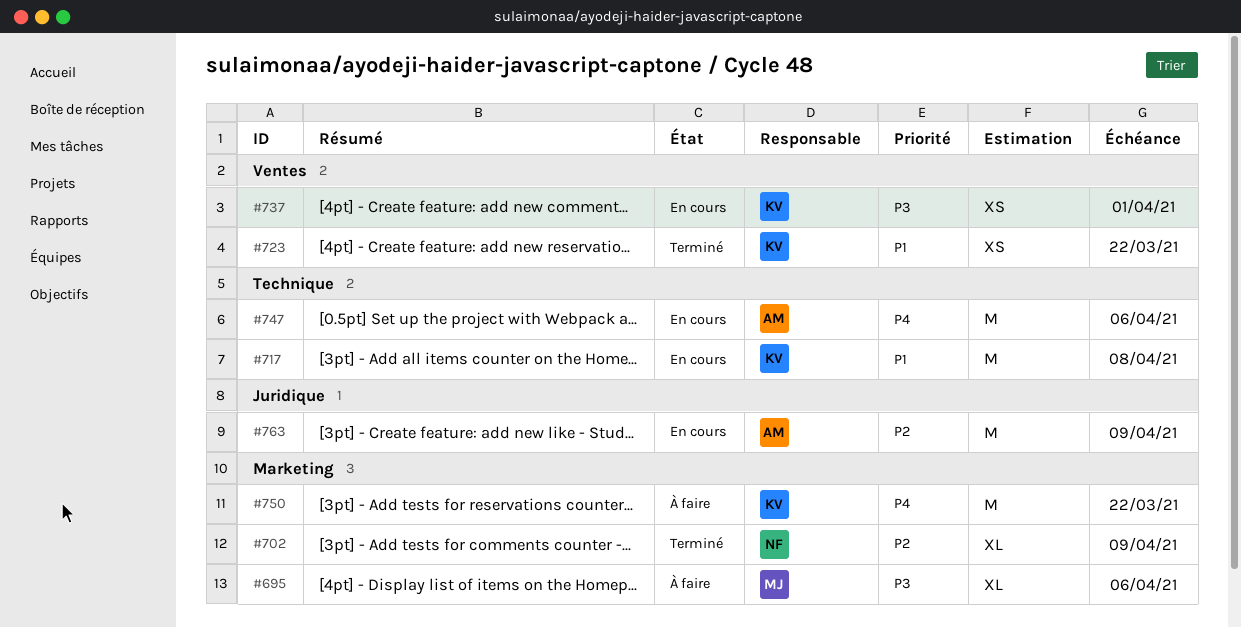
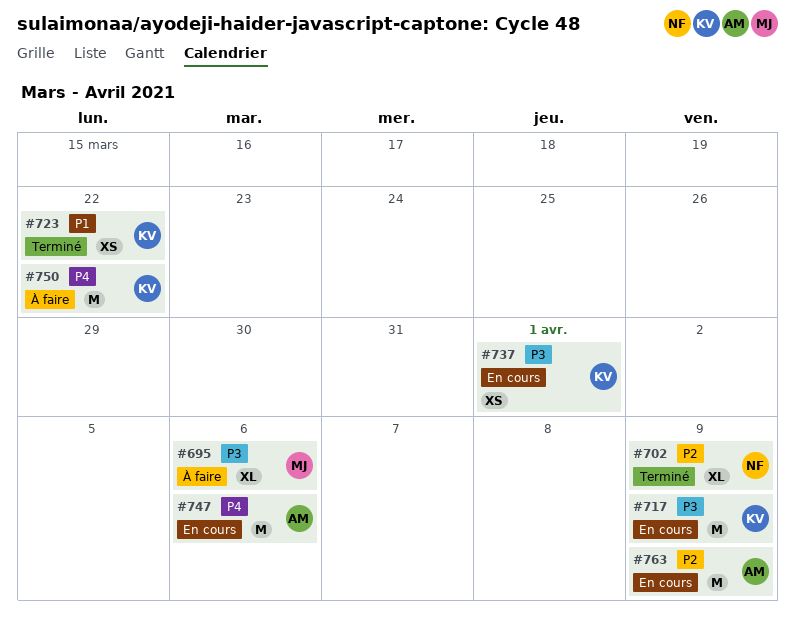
#717, priority: P1 -> P3
#717, due: Apr 8 -> Apr 9

